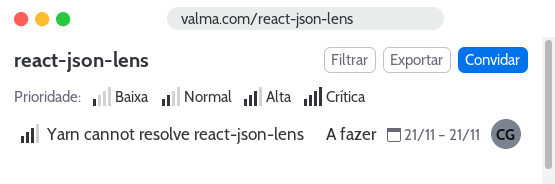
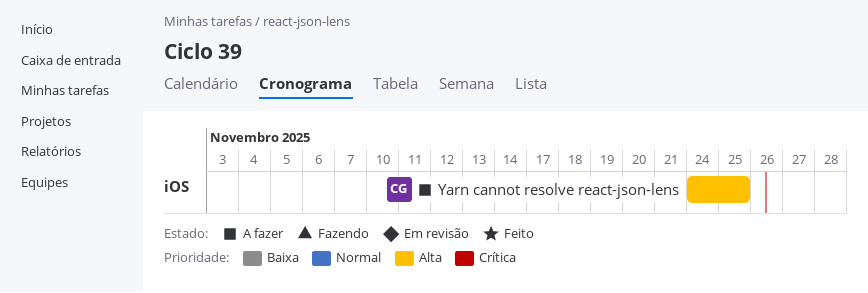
Yarn cannot resolve react-json-lens, start: Nov 21 -> Nov 24
Yarn cannot resolve react-json-lens, due: Nov 21 -> Nov 25

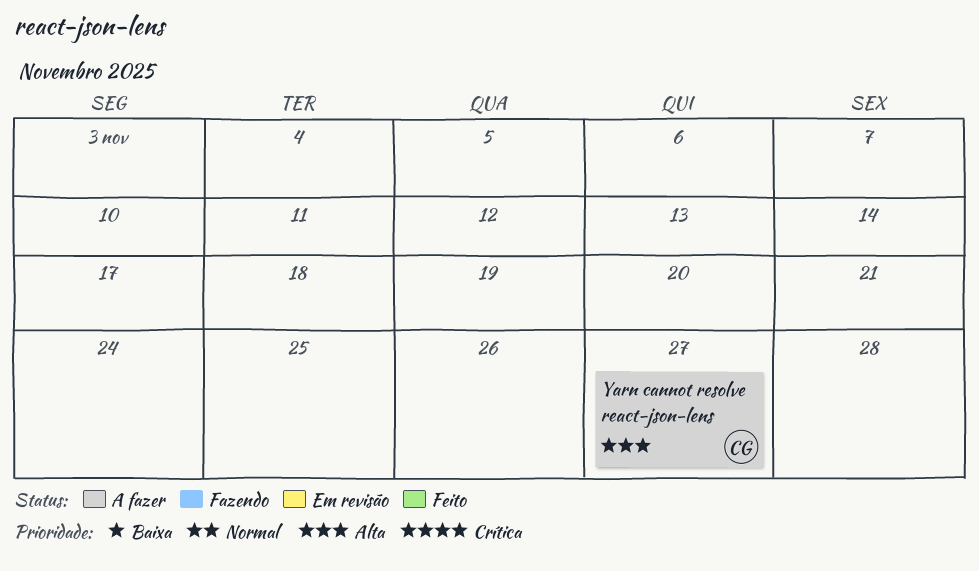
Yarn cannot resolve react-json-lens, due: Nov 25 -> Nov 27

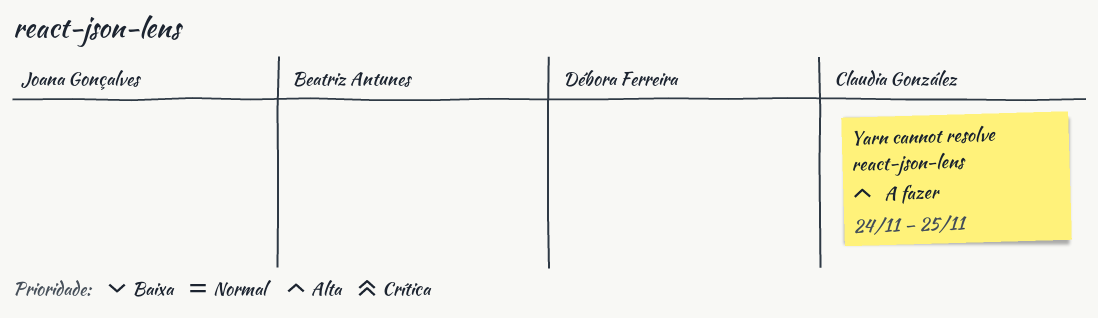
Yarn cannot resolve react-json-lens, due: Nov 27 -> Nov 25

